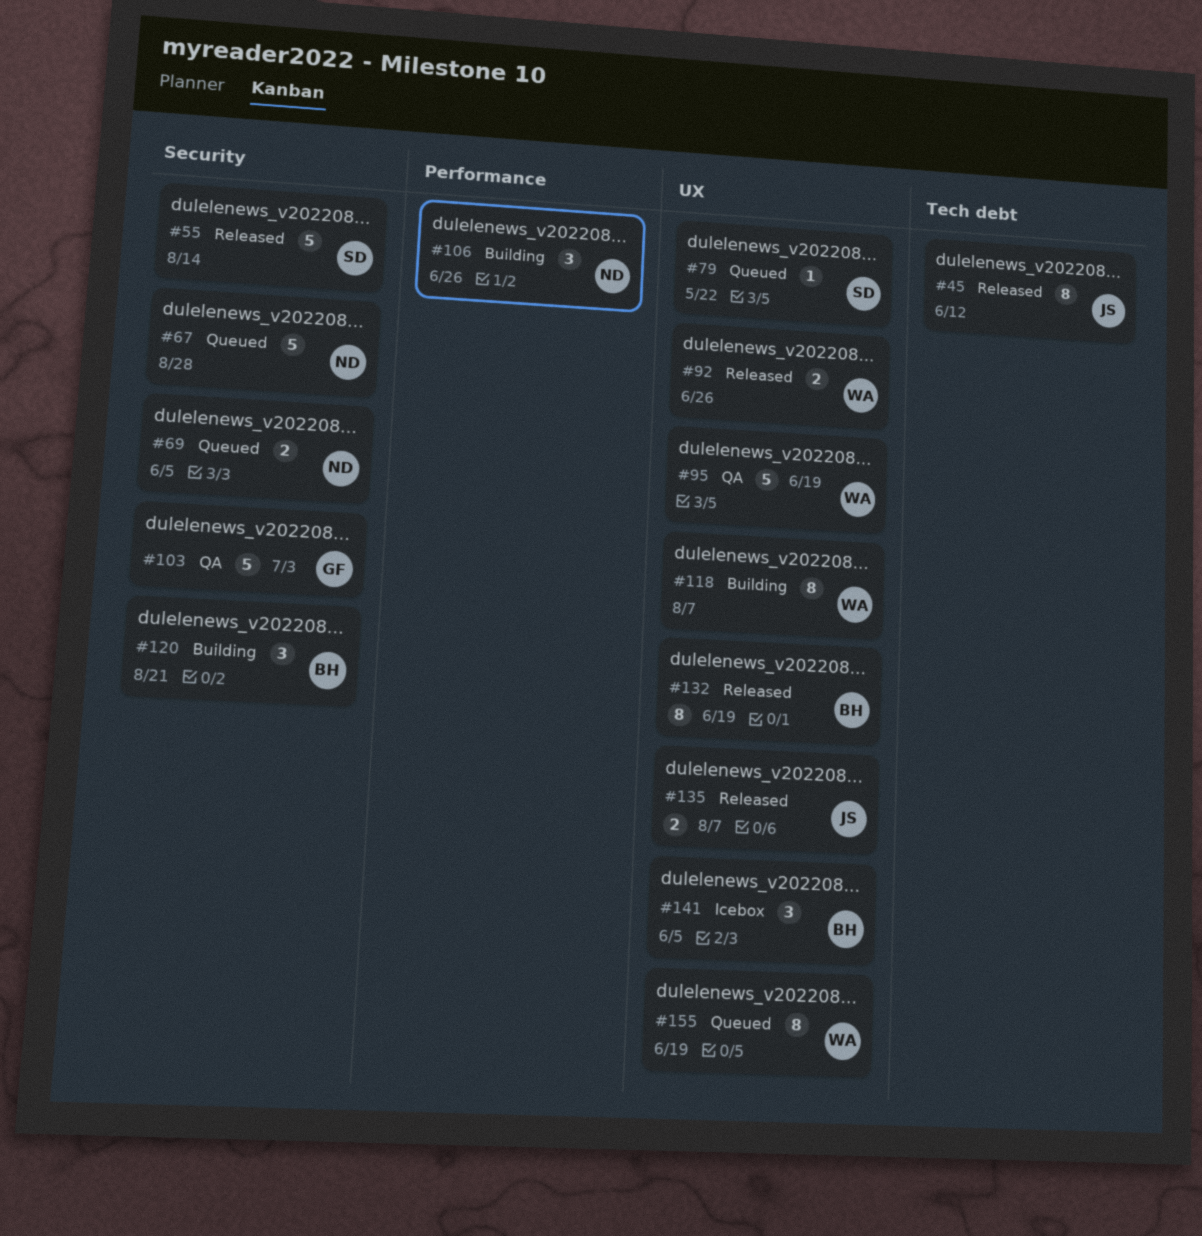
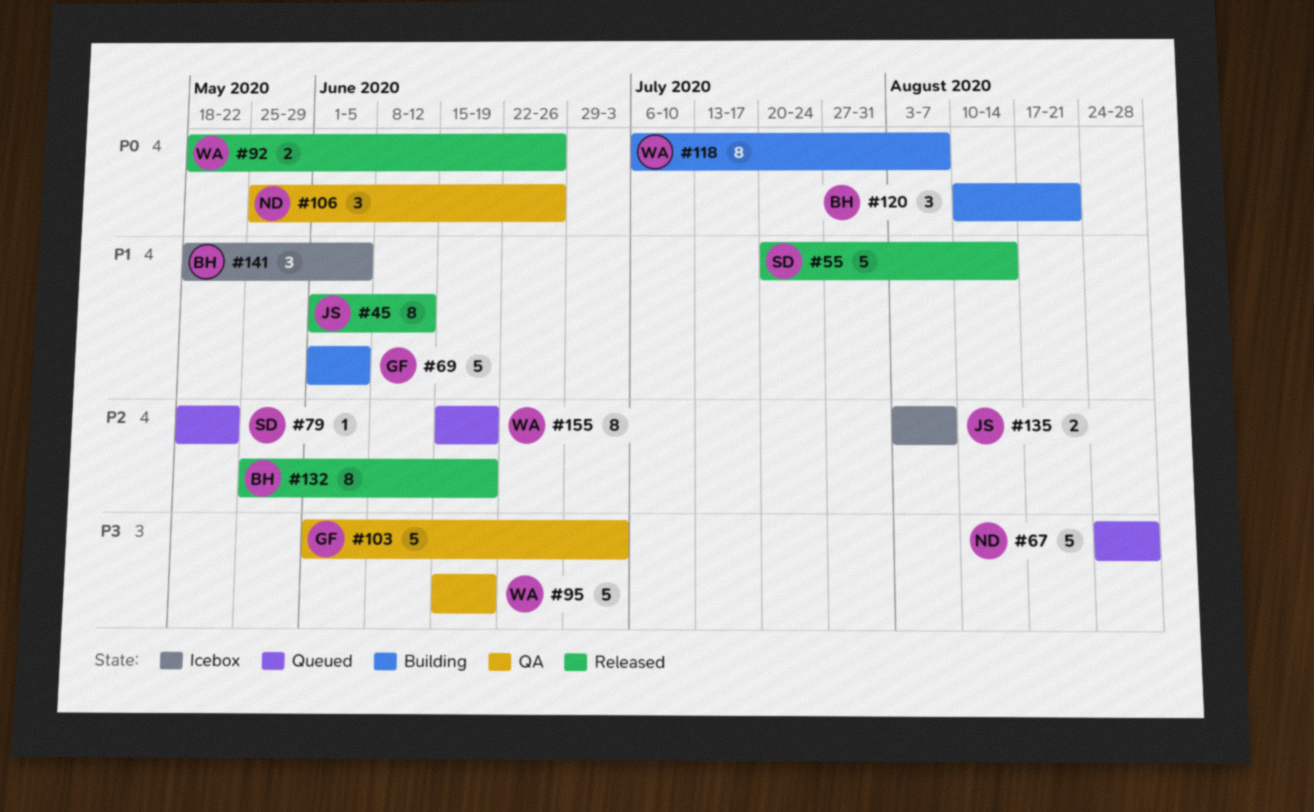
#69, status: Queued -> Building
#69, owner: ND -> GF
#69, estimate: 2 -> 5
#106, status: Building -> QA
#135, status: Released -> Icebox

